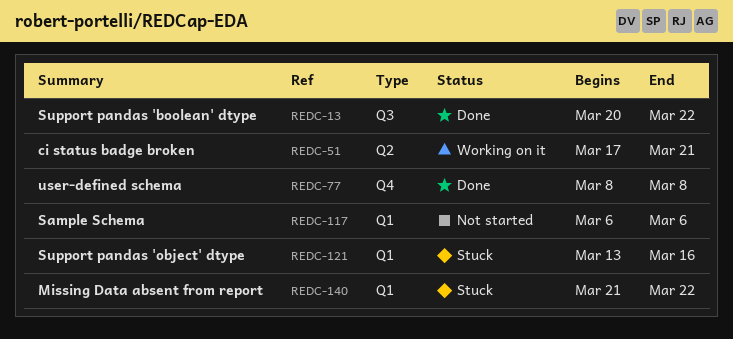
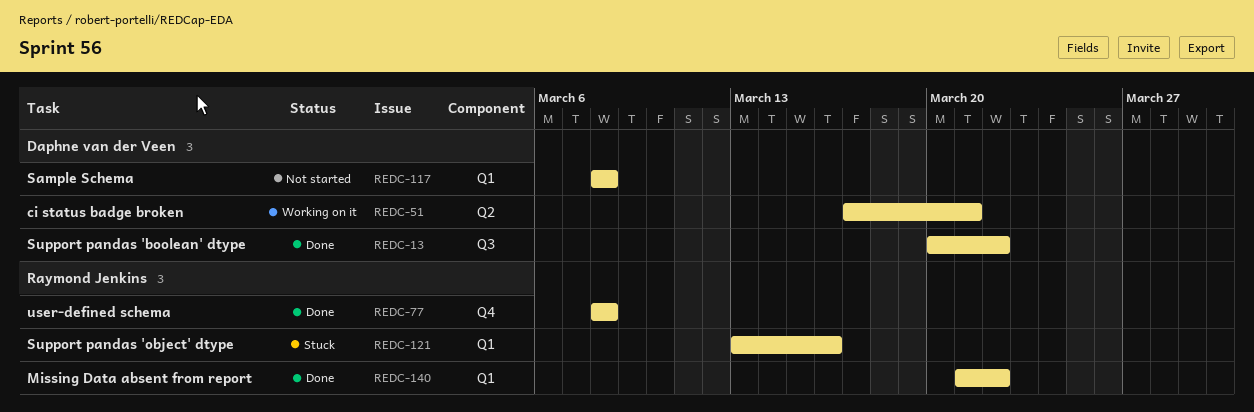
REDC-117, start: Mar 6 -> Mar 8
REDC-117, due: Mar 6 -> Mar 8
REDC-140, status: Stuck -> Done

